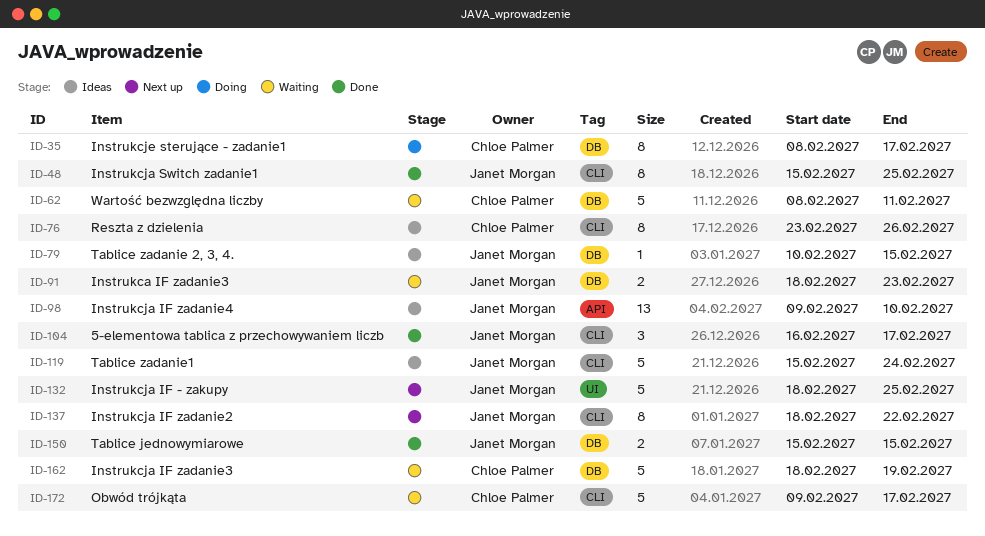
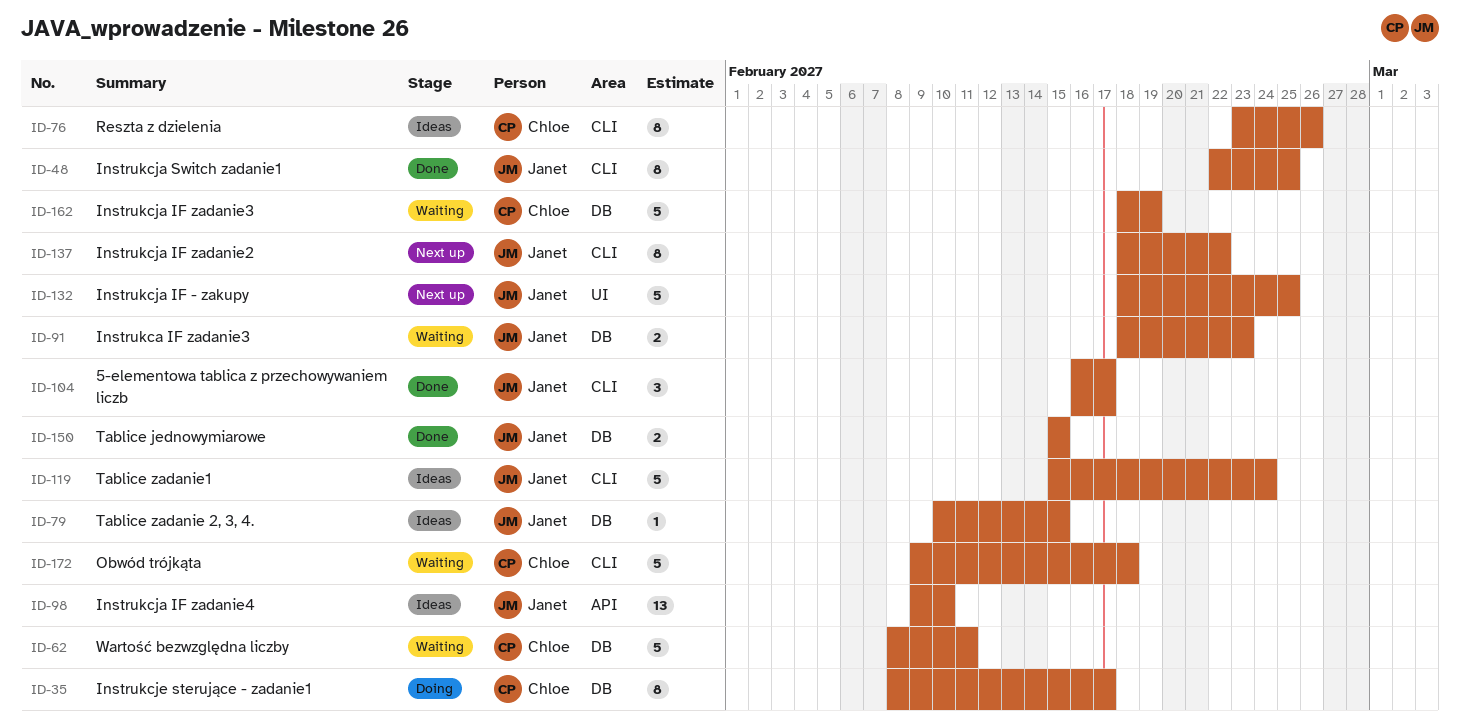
ID-48, start: Feb 15 -> Feb 22
ID-172, due: Feb 17 -> Feb 18

